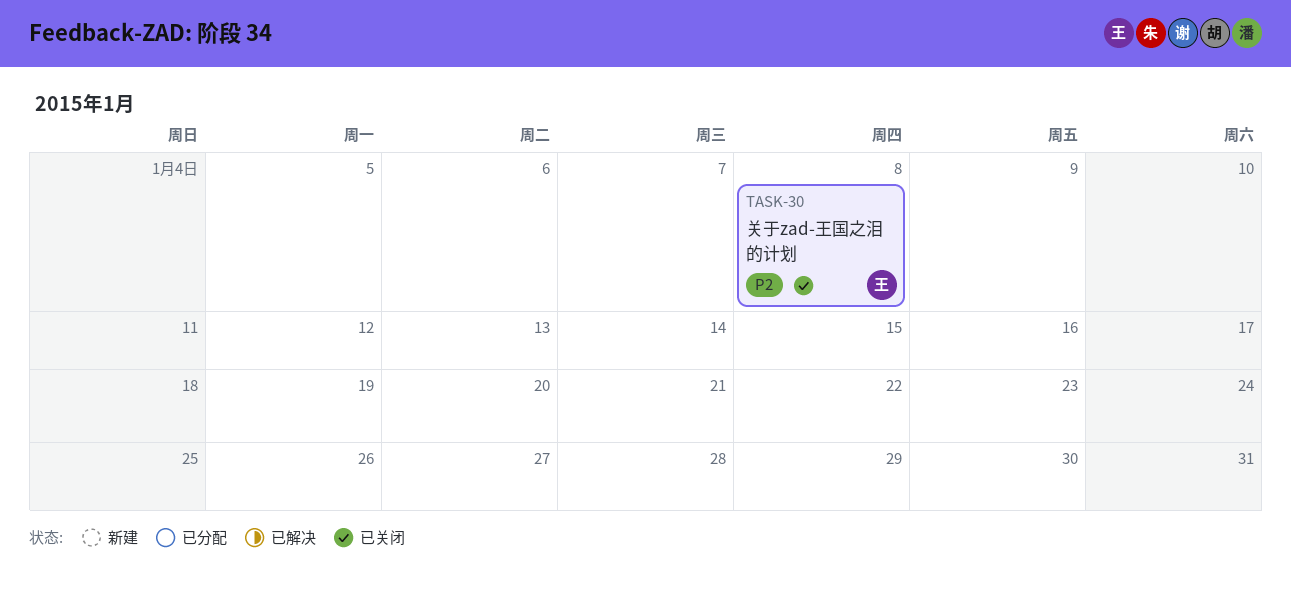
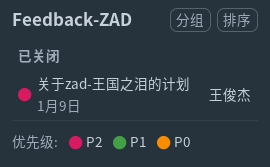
关于zad-王国之泪的计划, due: Jan 8 -> Jan 9

